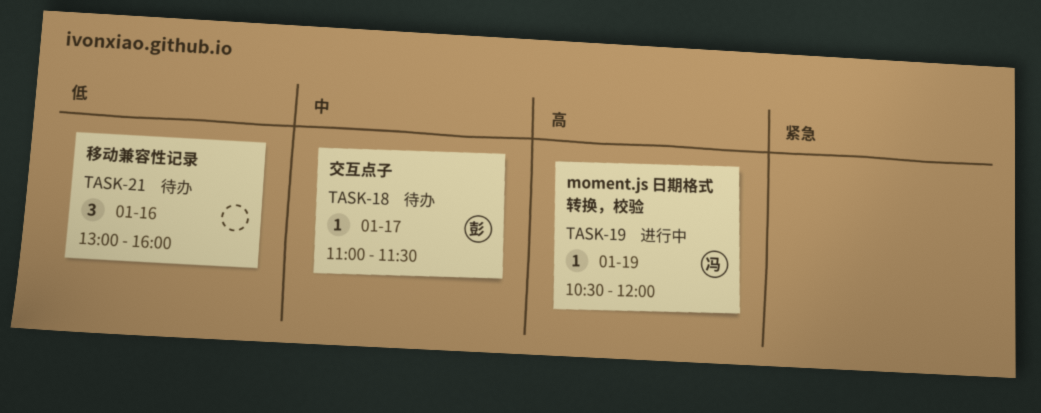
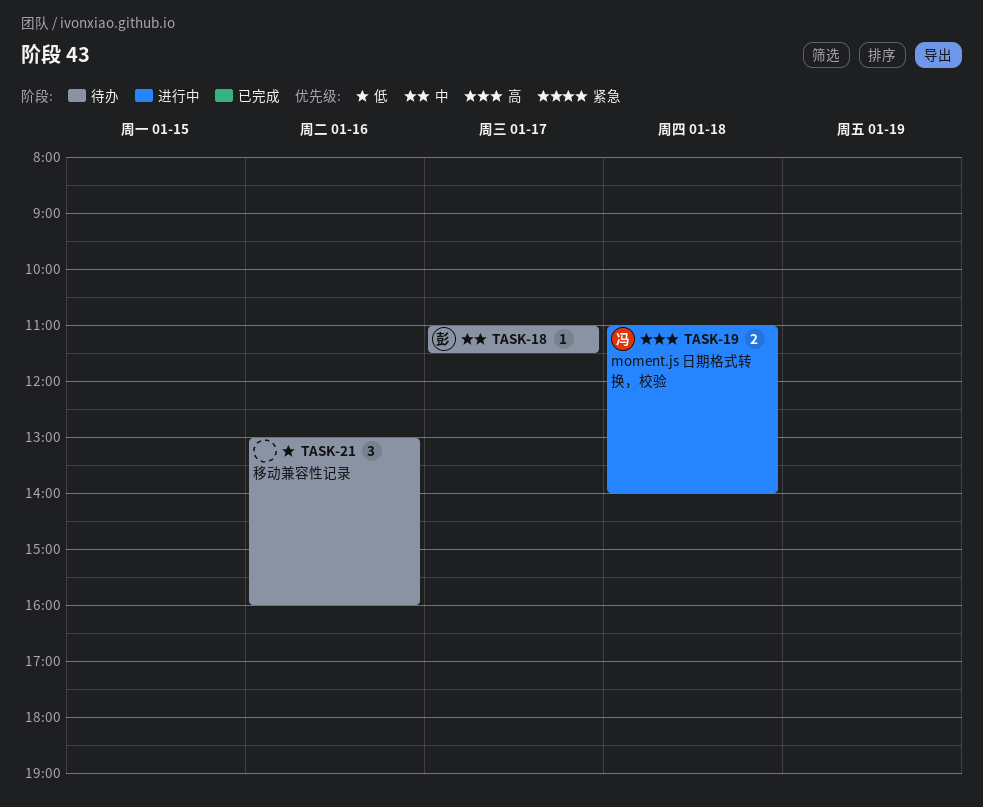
TASK-19, estimate: 1 -> 2
TASK-19, day: Jan 19 -> Jan 18
TASK-19, begins: 10:30 -> 11:00
TASK-19, ends: 12:00 -> 14:00

